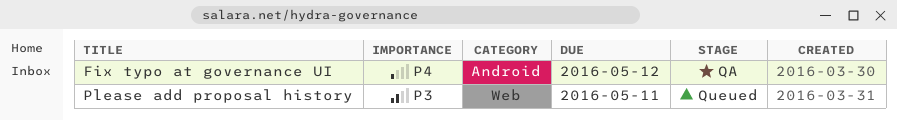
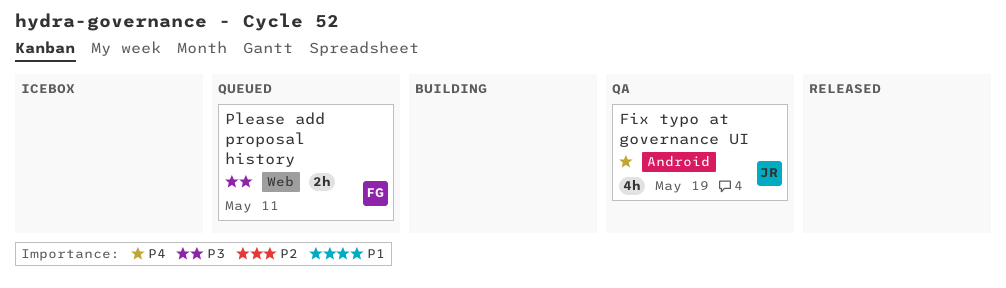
Fix typo at governance UI, due: May 12 -> May 19

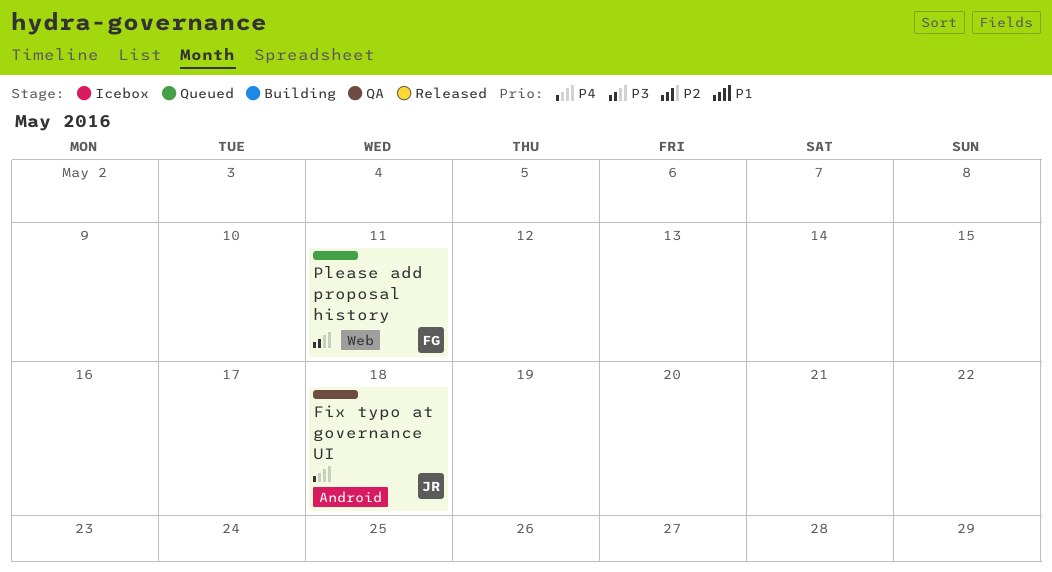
Fix typo at governance UI, due: May 19 -> May 18

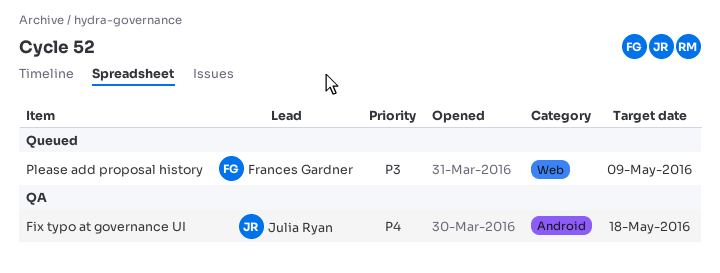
Please add proposal history, due: May 11 -> May 9

